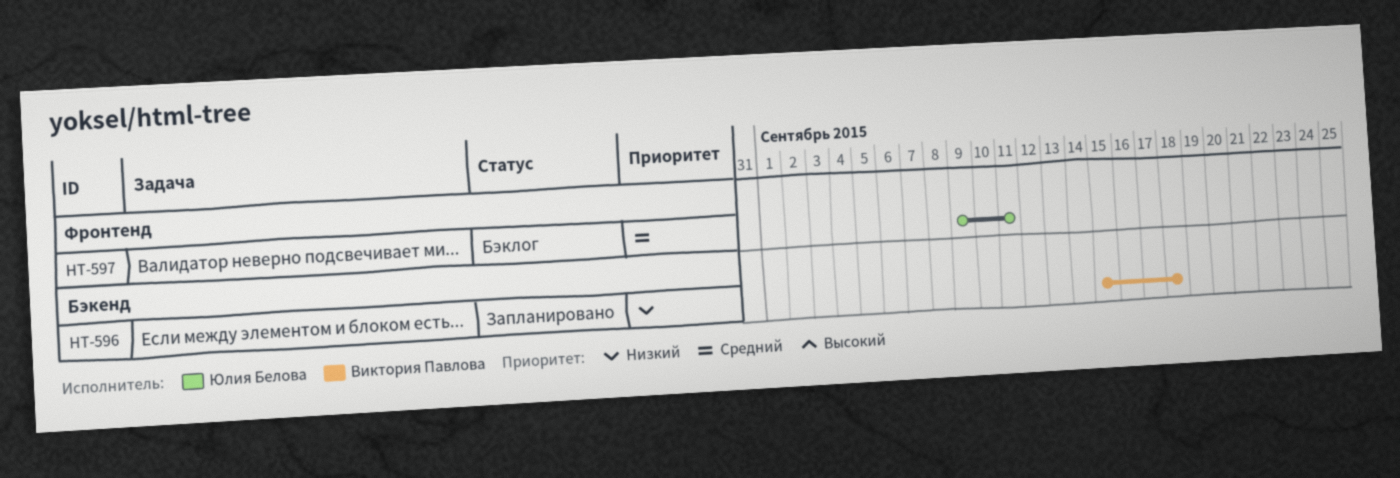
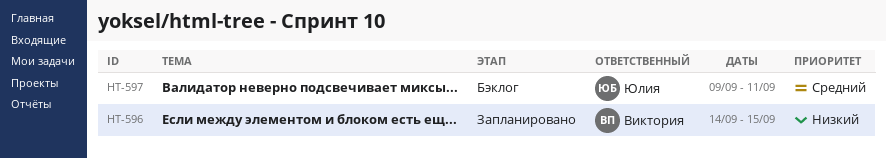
HT-596, start: Sep 15 -> Sep 14
HT-596, due: Sep 18 -> Sep 15

